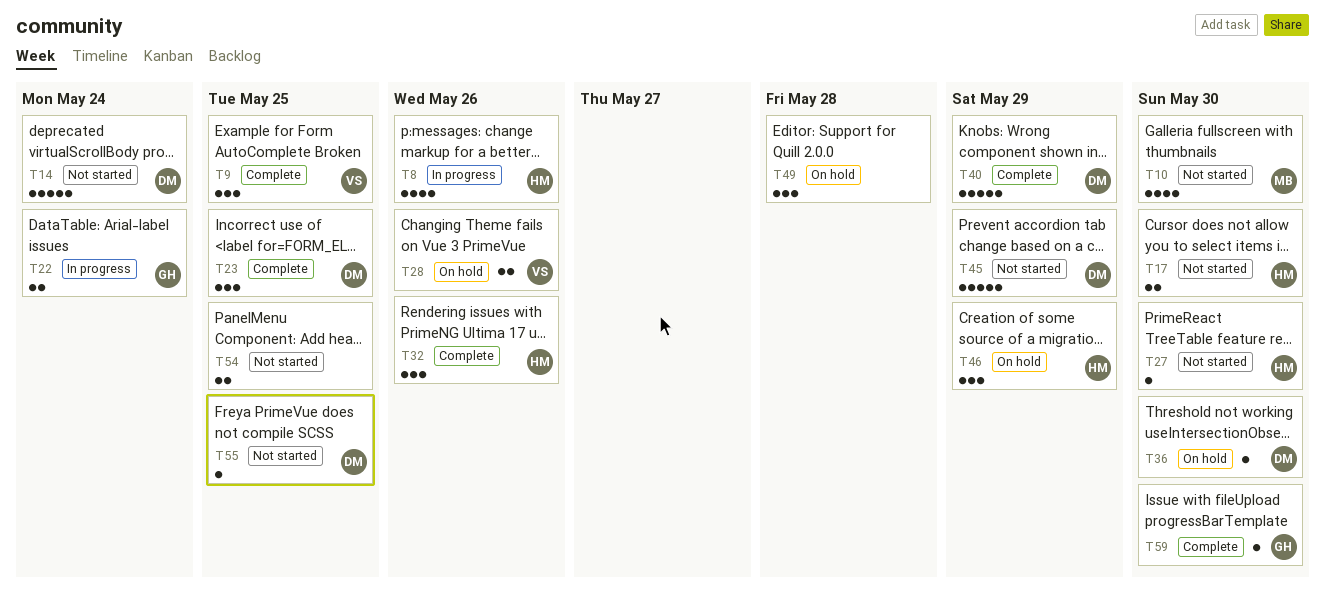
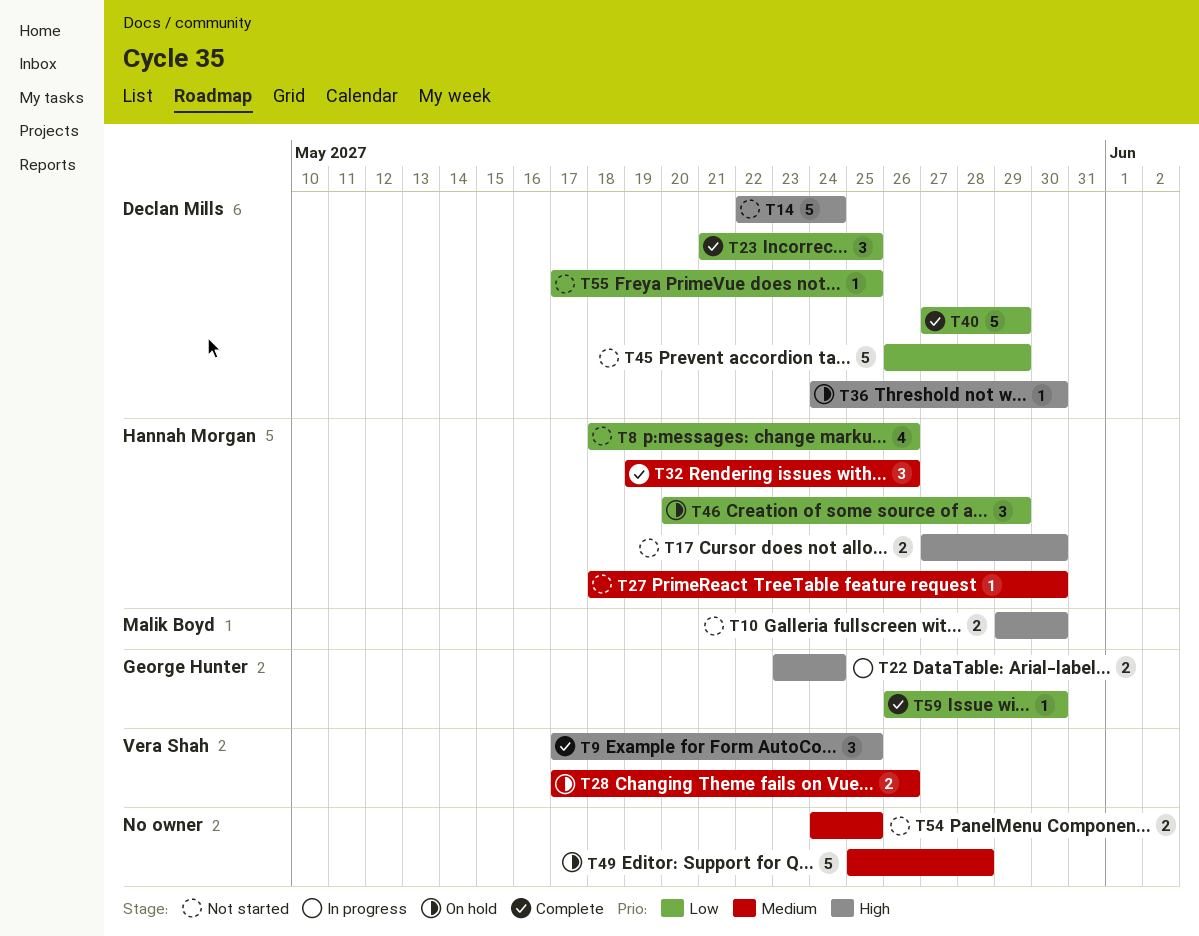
T8, status: In progress -> Not started
T10, estimate: 4 -> 2
T49, estimate: 3 -> 5

